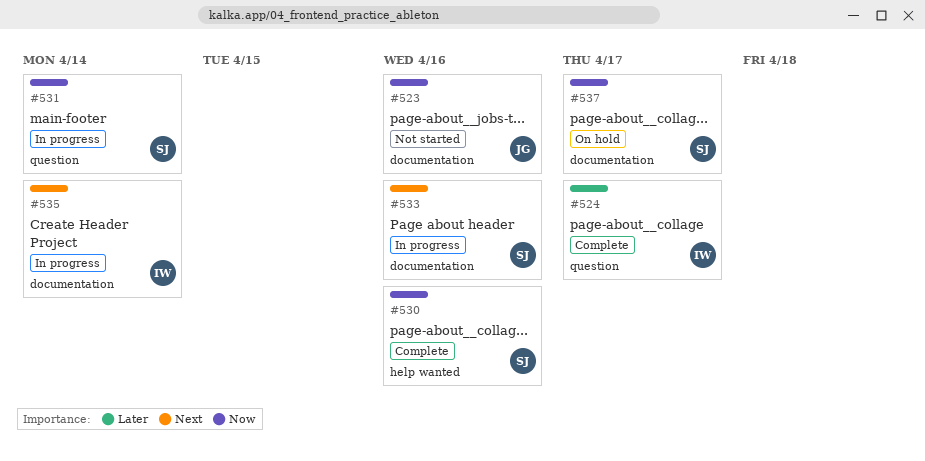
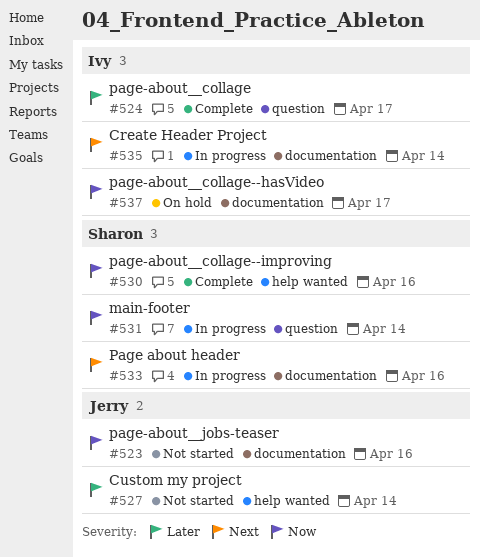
#527: none -> present
#537, owner: Sharon -> Ivy

